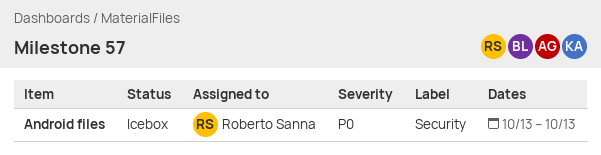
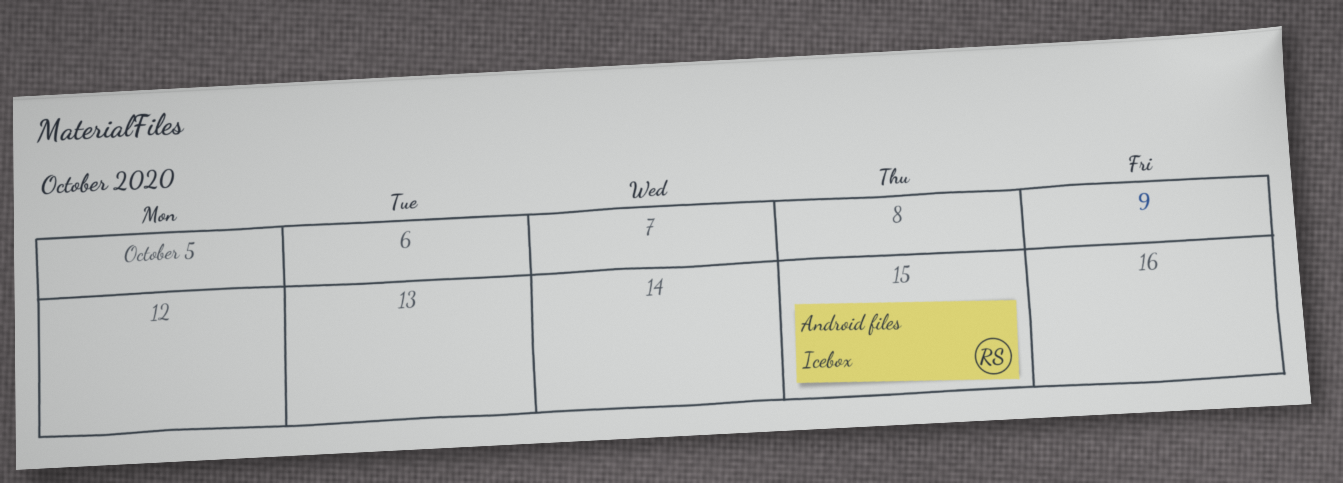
Android files, due: Oct 13 -> Oct 15

